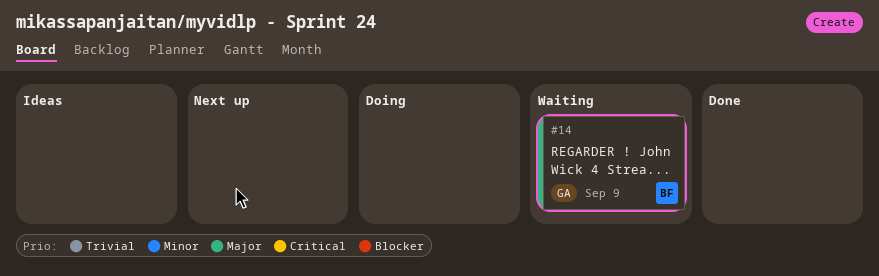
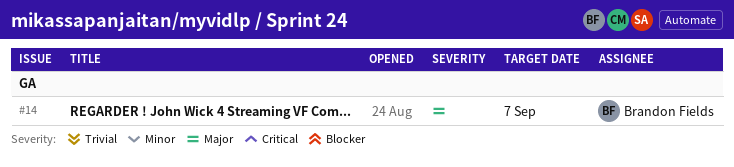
#14, due: Sep 9 -> Sep 7

